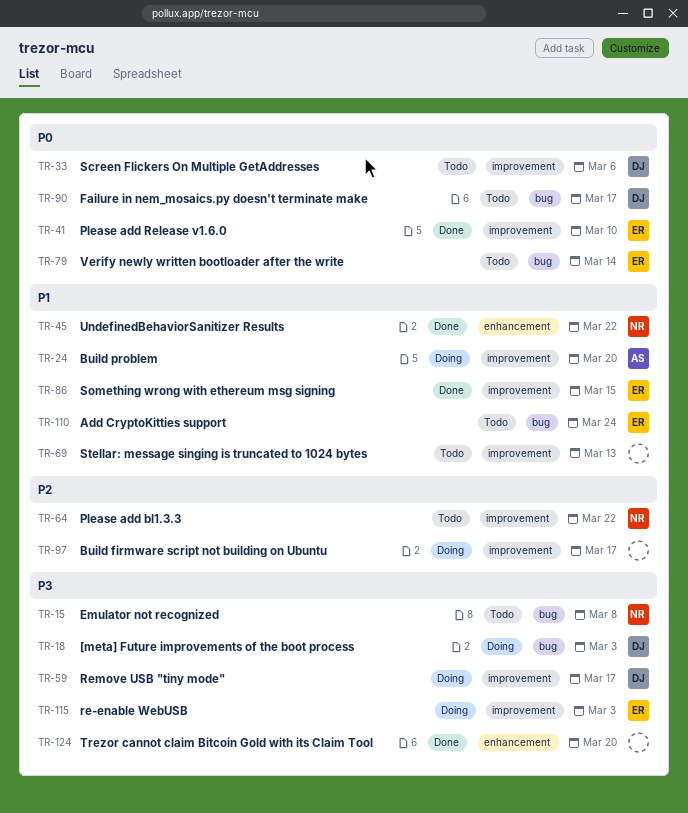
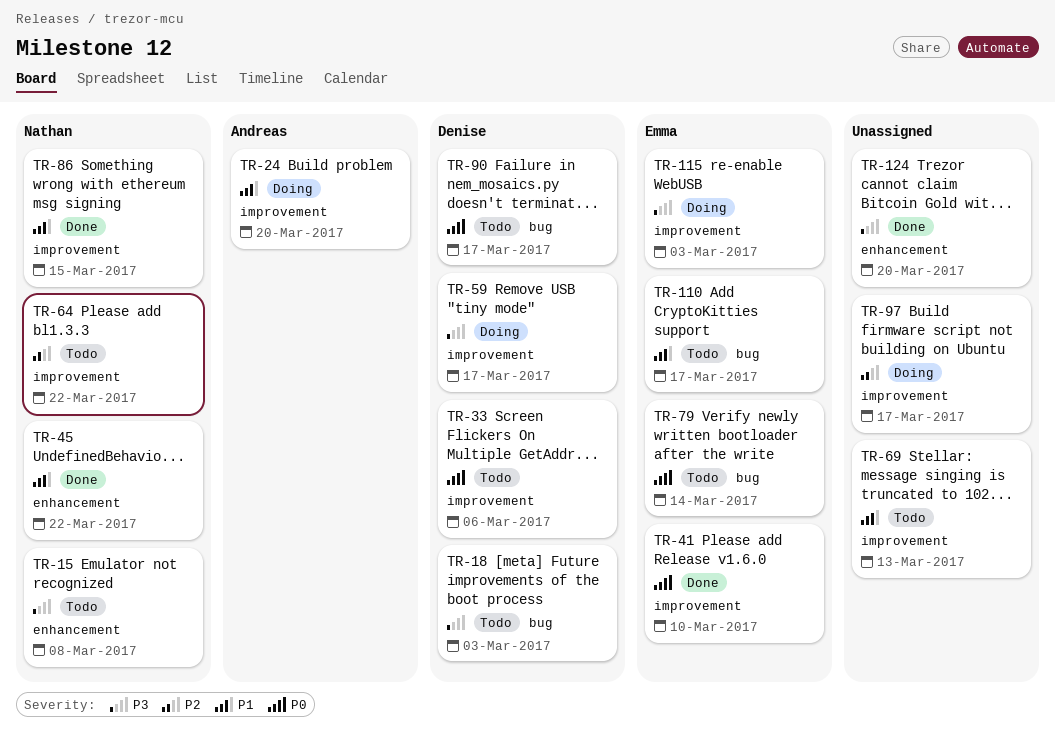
TR-15, label: bug -> enhancement
TR-18, status: Doing -> Todo
TR-86, owner: Emma -> Nathan
TR-110, due: Mar 24 -> Mar 17

